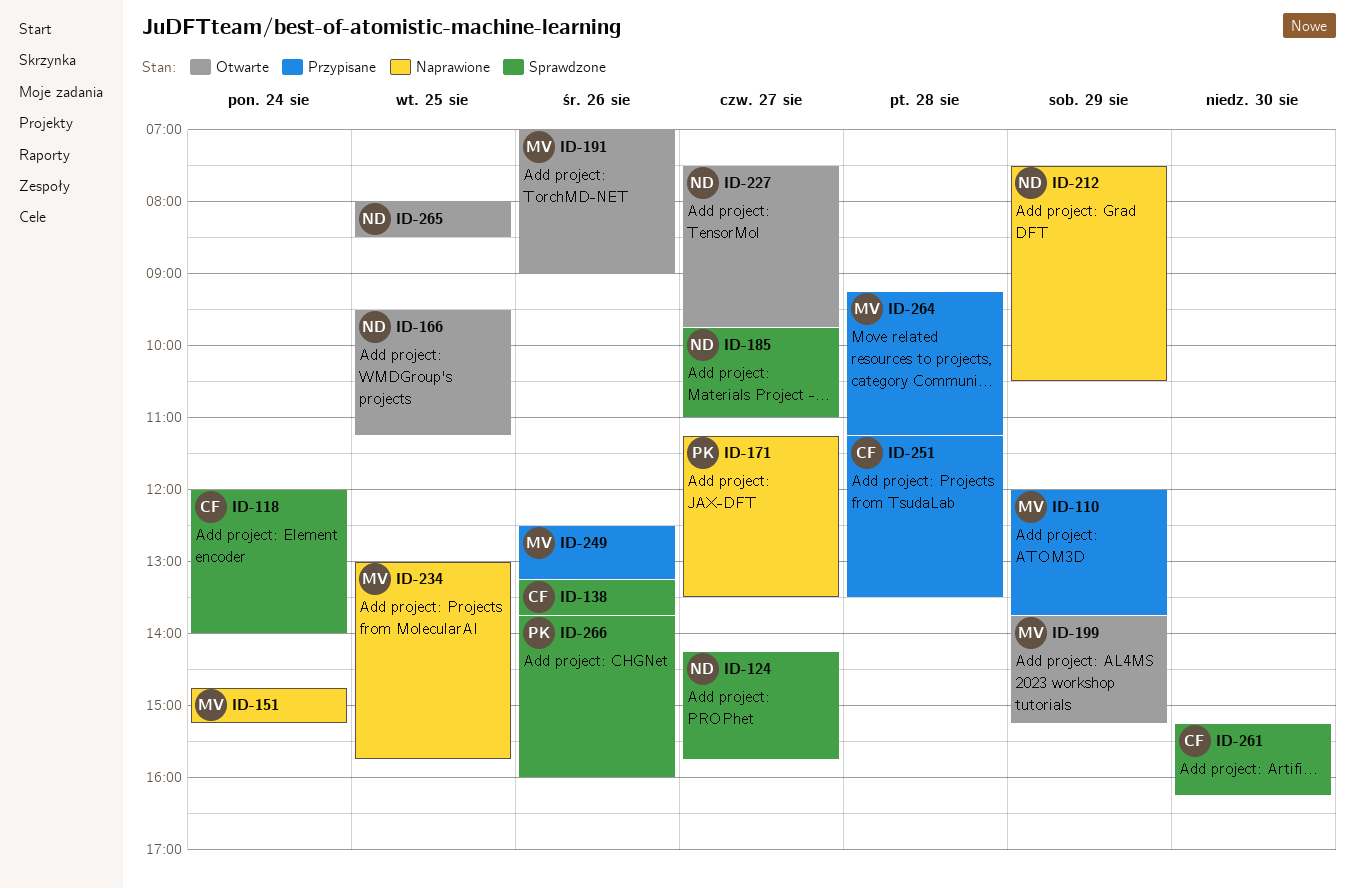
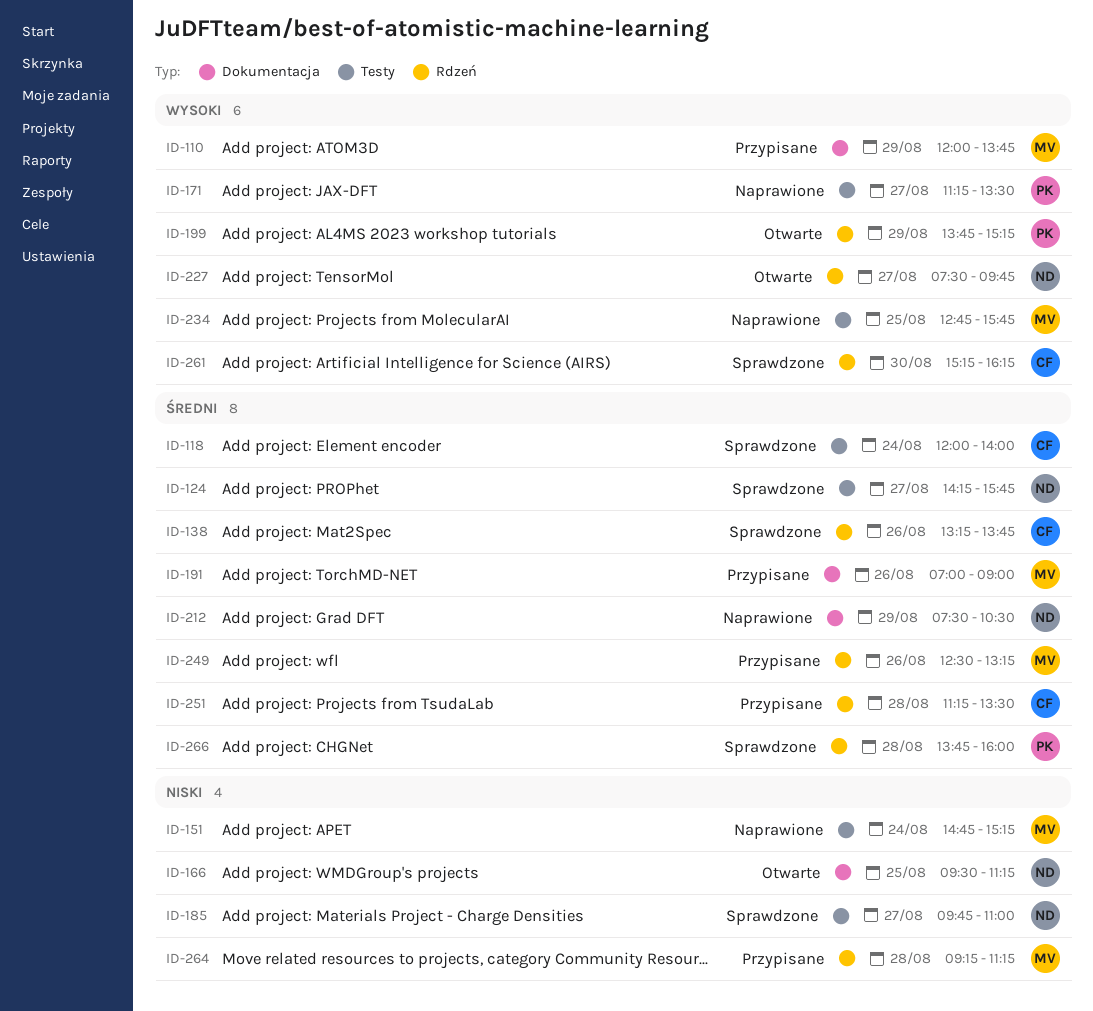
ID-191, status: Otwarte -> Przypisane
ID-199, owner: MV -> PK
ID-234, begins: 13:00 -> 12:45
ID-265: present -> none
ID-266, day: Aug 26 -> Aug 28

